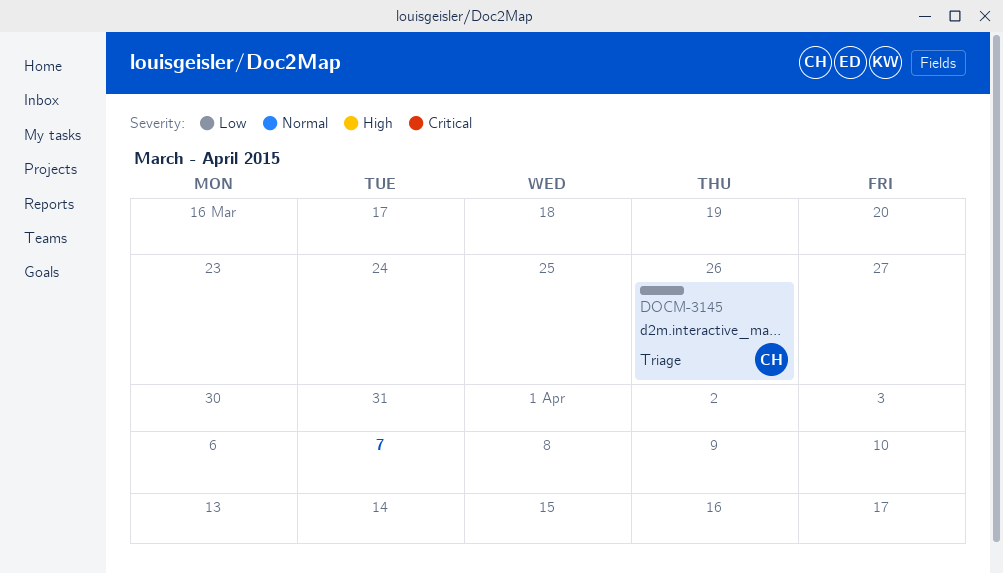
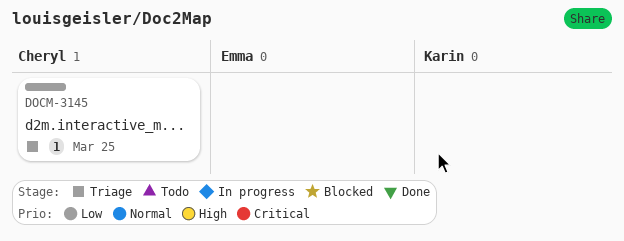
DOCM-3145, due: Mar 26 -> Mar 25

